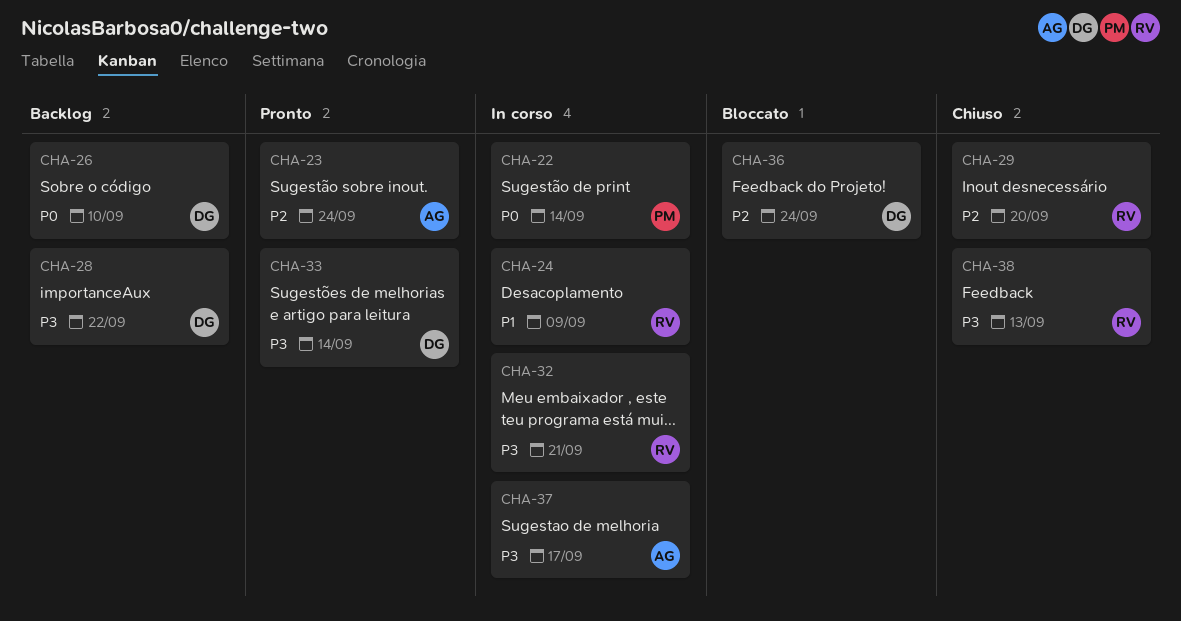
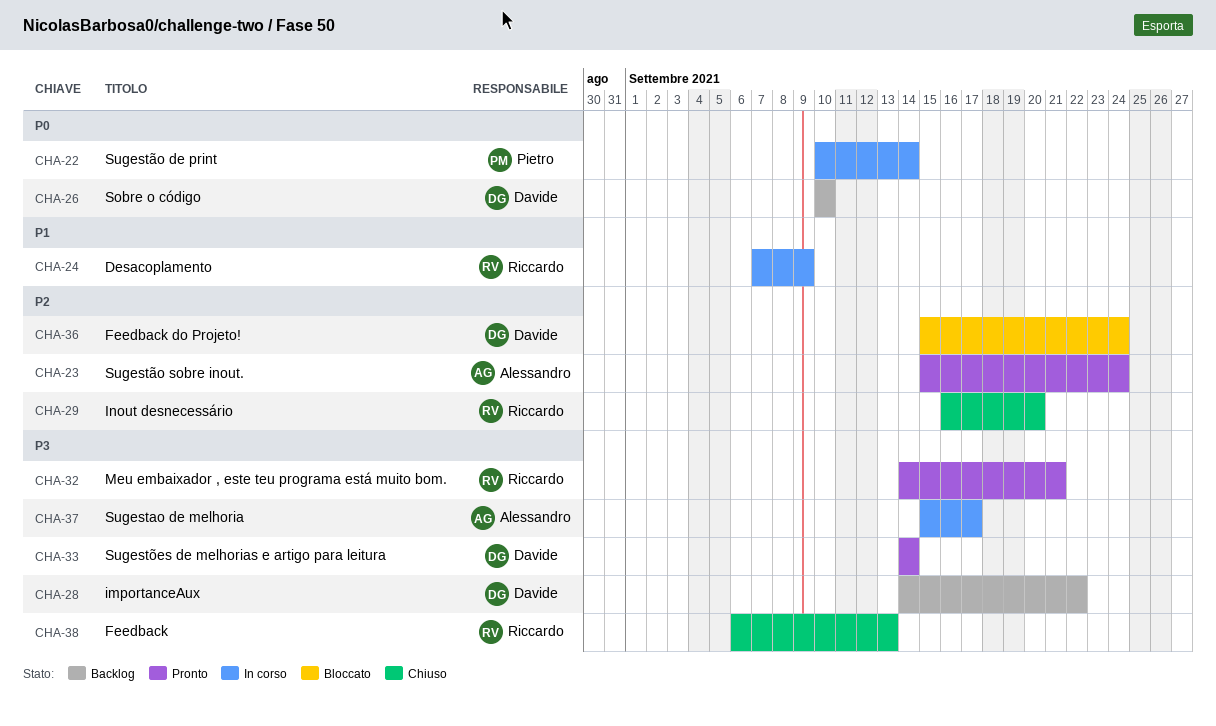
CHA-32, status: In corso -> Pronto

